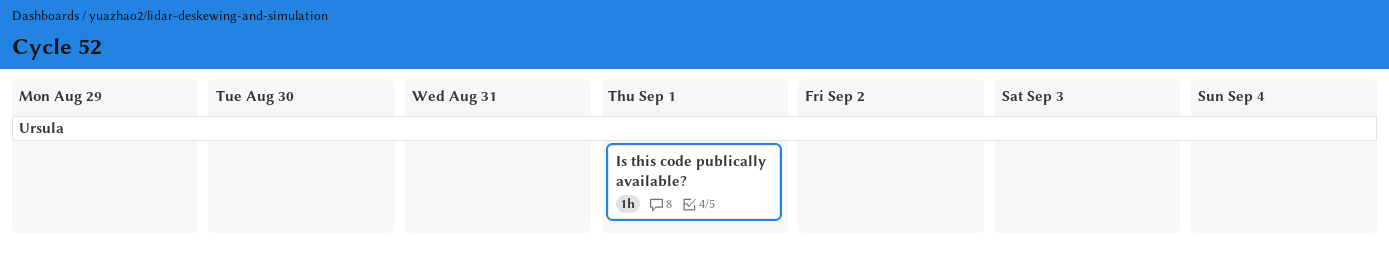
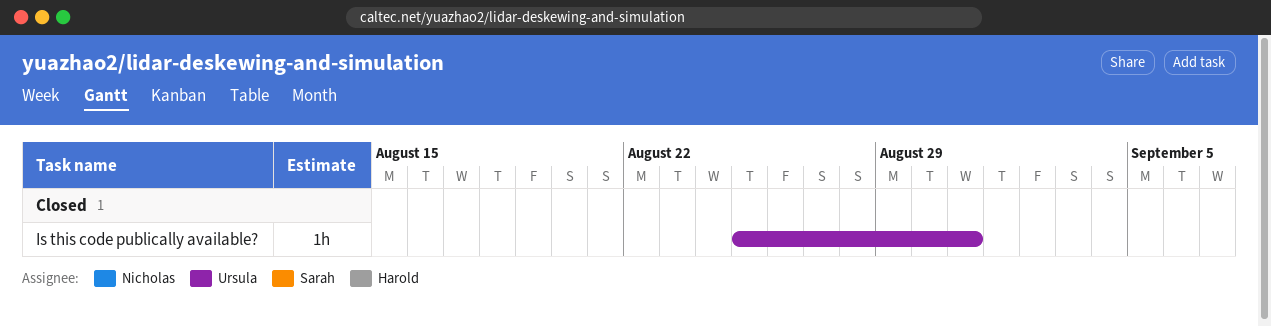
Is this code publically available?, due: Sep 1 -> Aug 31

